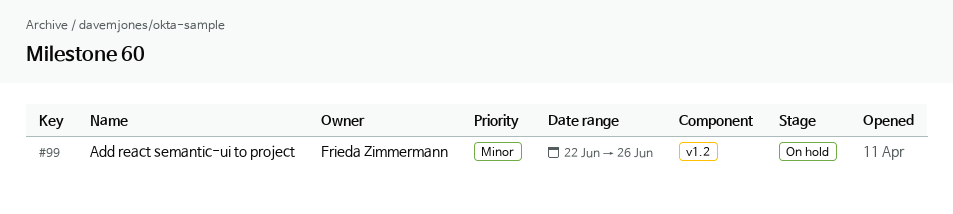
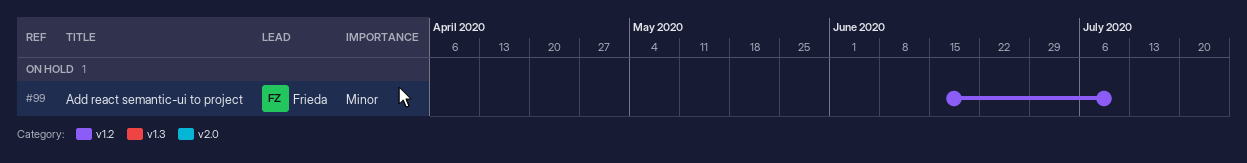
#99, start: Jun 22 -> Jun 15
#99, due: Jun 26 -> Jul 10

